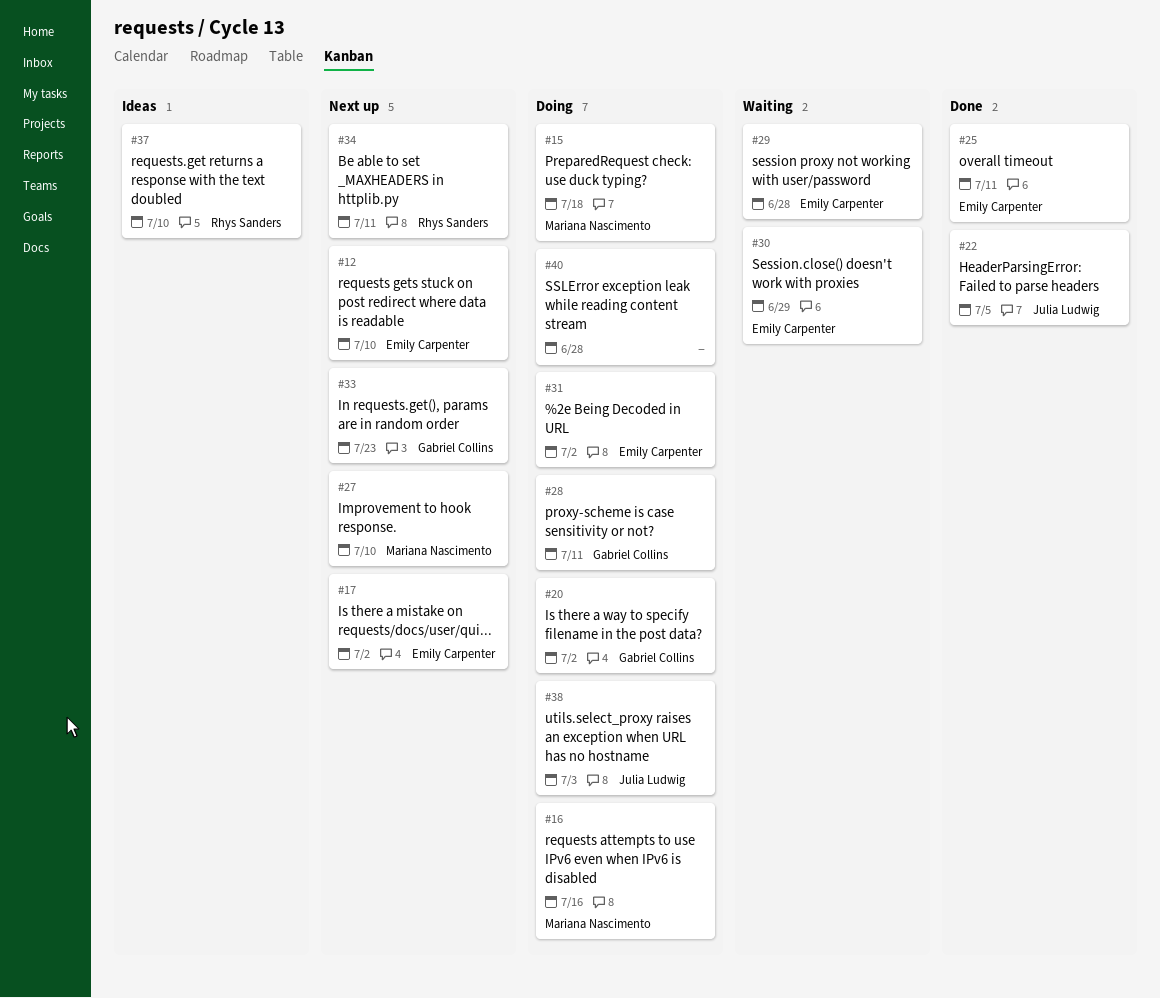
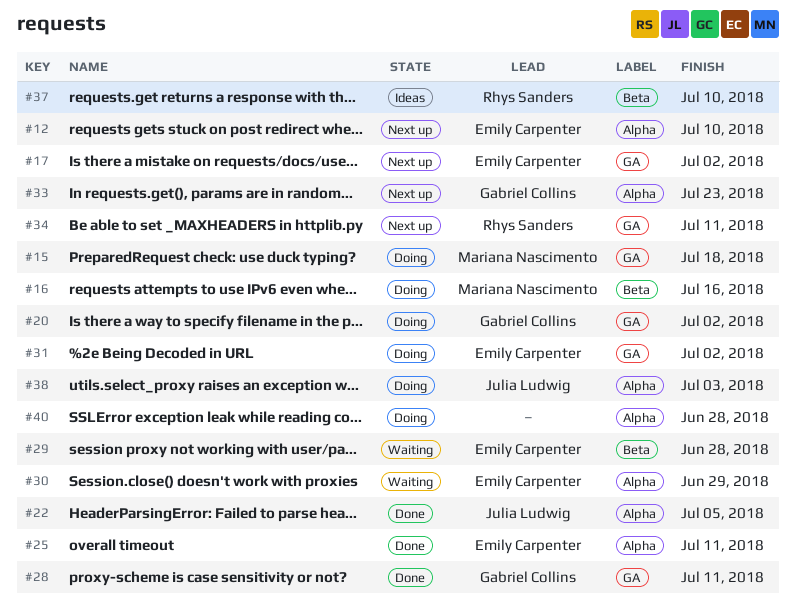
#27: present -> none
#28, status: Doing -> Done

